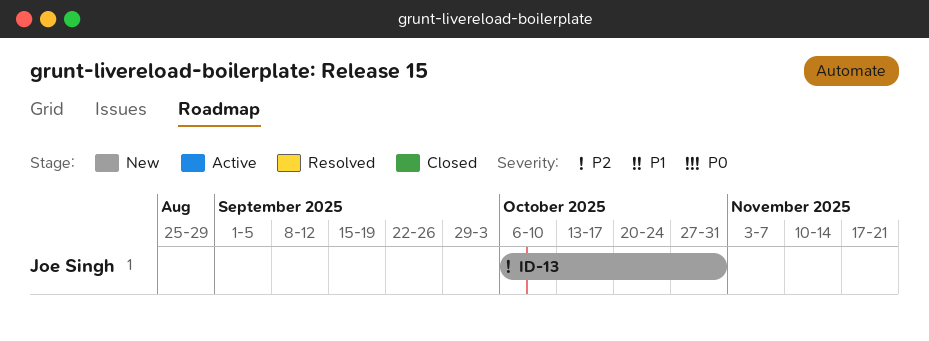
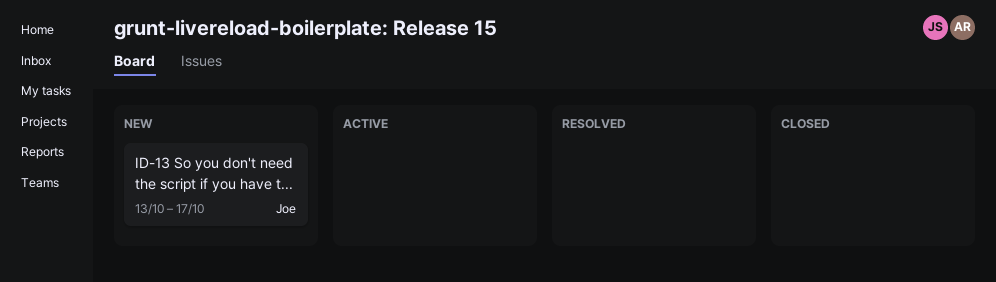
ID-13, start: Oct 6 -> Oct 13
ID-13, due: Oct 31 -> Oct 17

